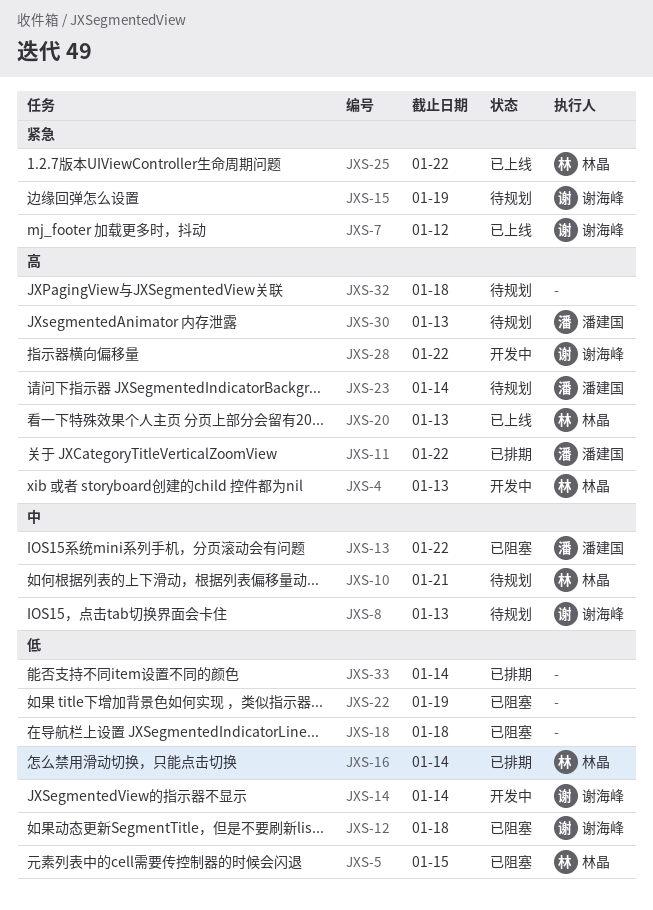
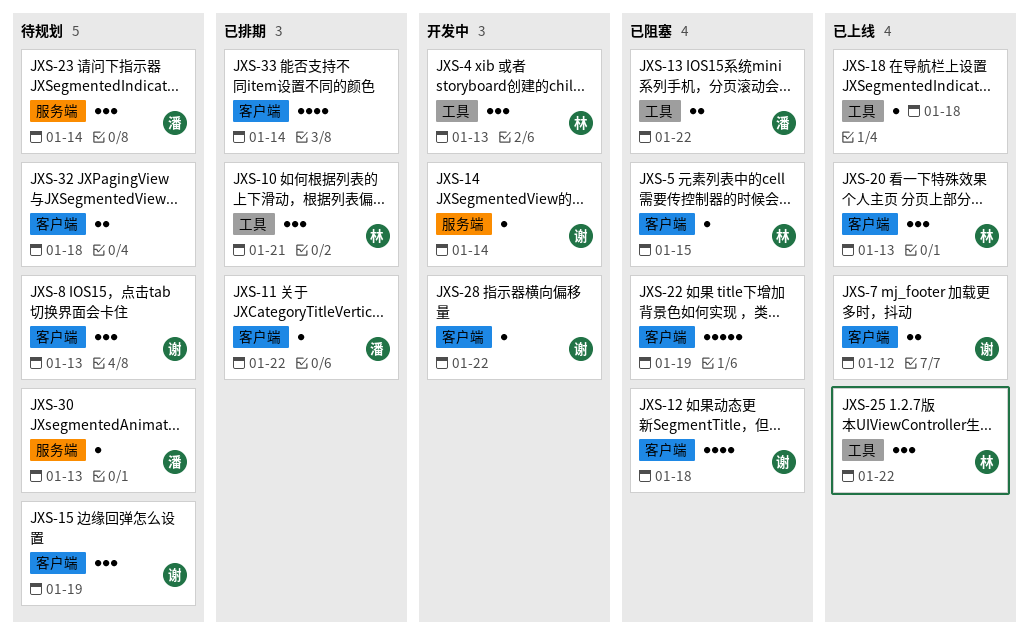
JXS-10, status: 待规划 -> 已排期
JXS-16: present -> none
JXS-18, status: 已阻塞 -> 已上线

